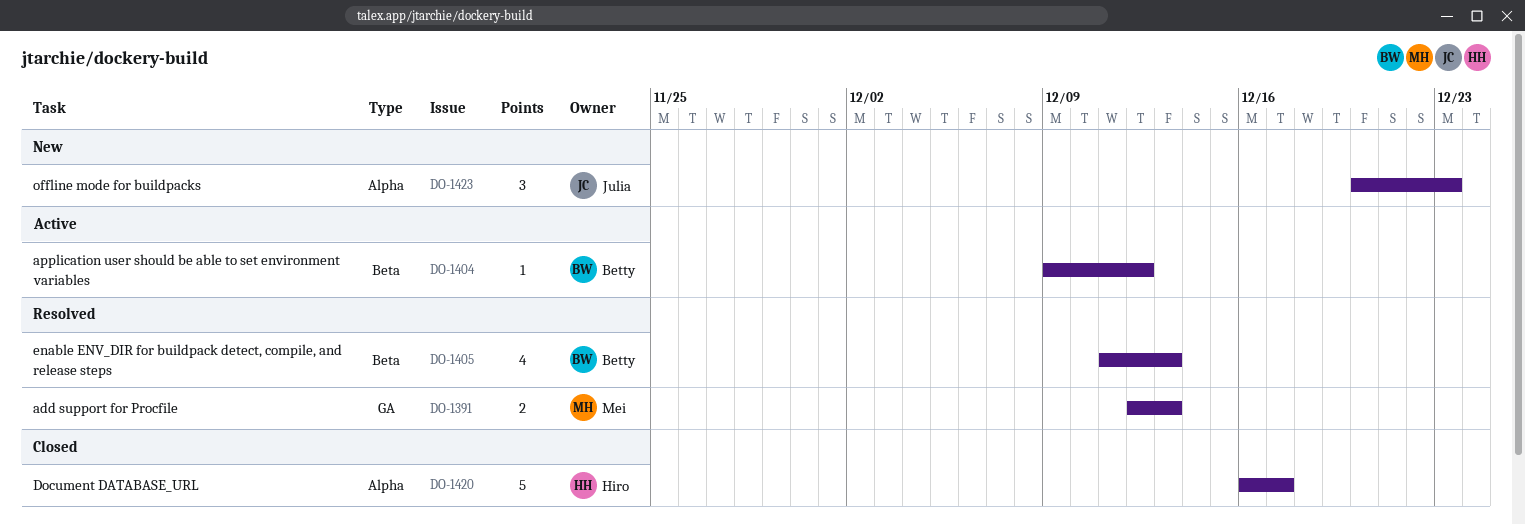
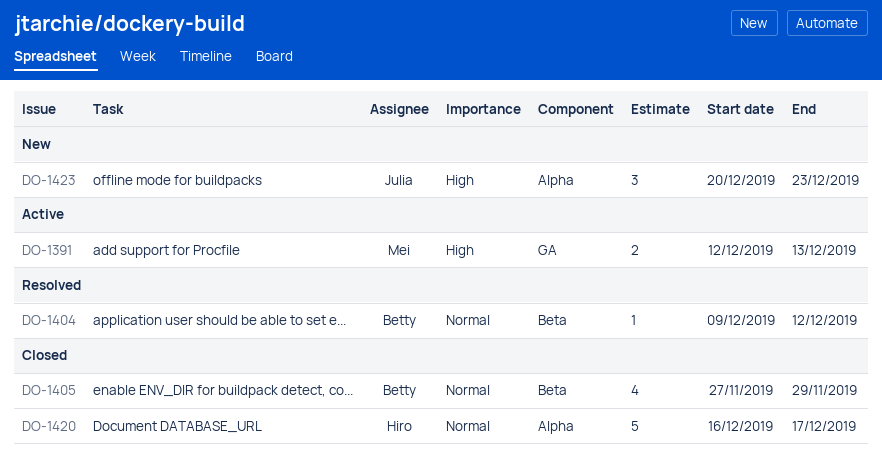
DO-1391, status: Resolved -> Active
DO-1404, status: Active -> Resolved
DO-1405, status: Resolved -> Closed
DO-1405, start: Dec 11 -> Nov 27
DO-1405, due: Dec 13 -> Nov 29

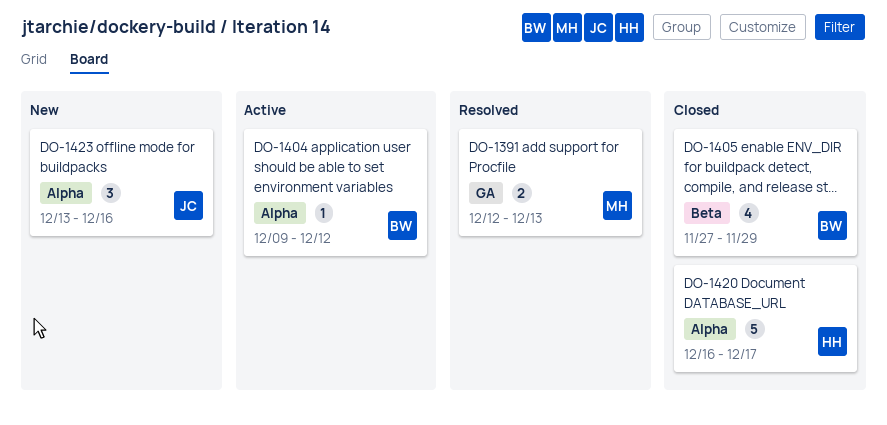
DO-1391, status: Active -> Resolved
DO-1404, status: Resolved -> Active
DO-1404, label: Beta -> Alpha
DO-1423, start: Dec 20 -> Dec 13
DO-1423, due: Dec 23 -> Dec 16

